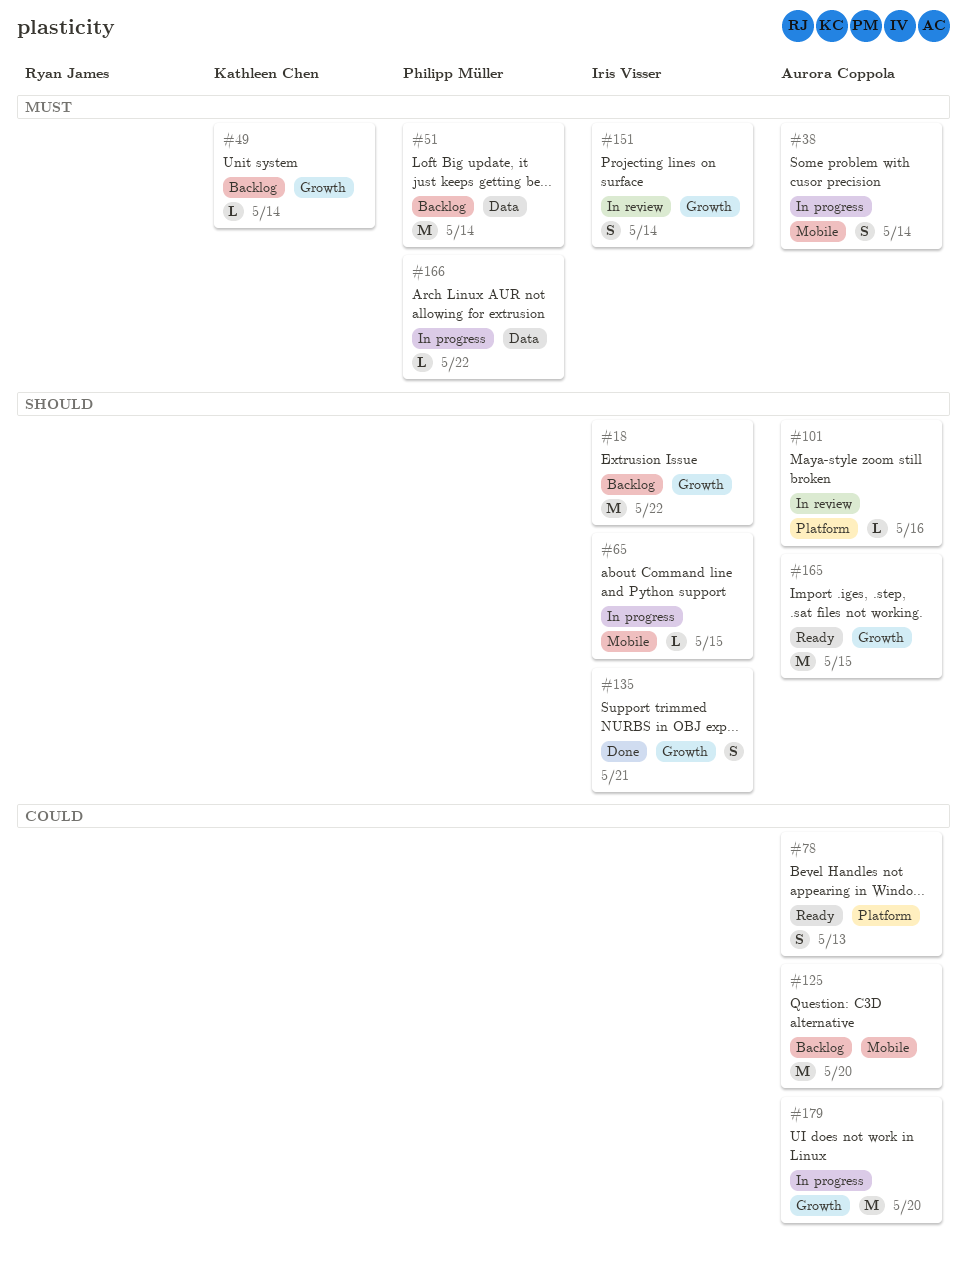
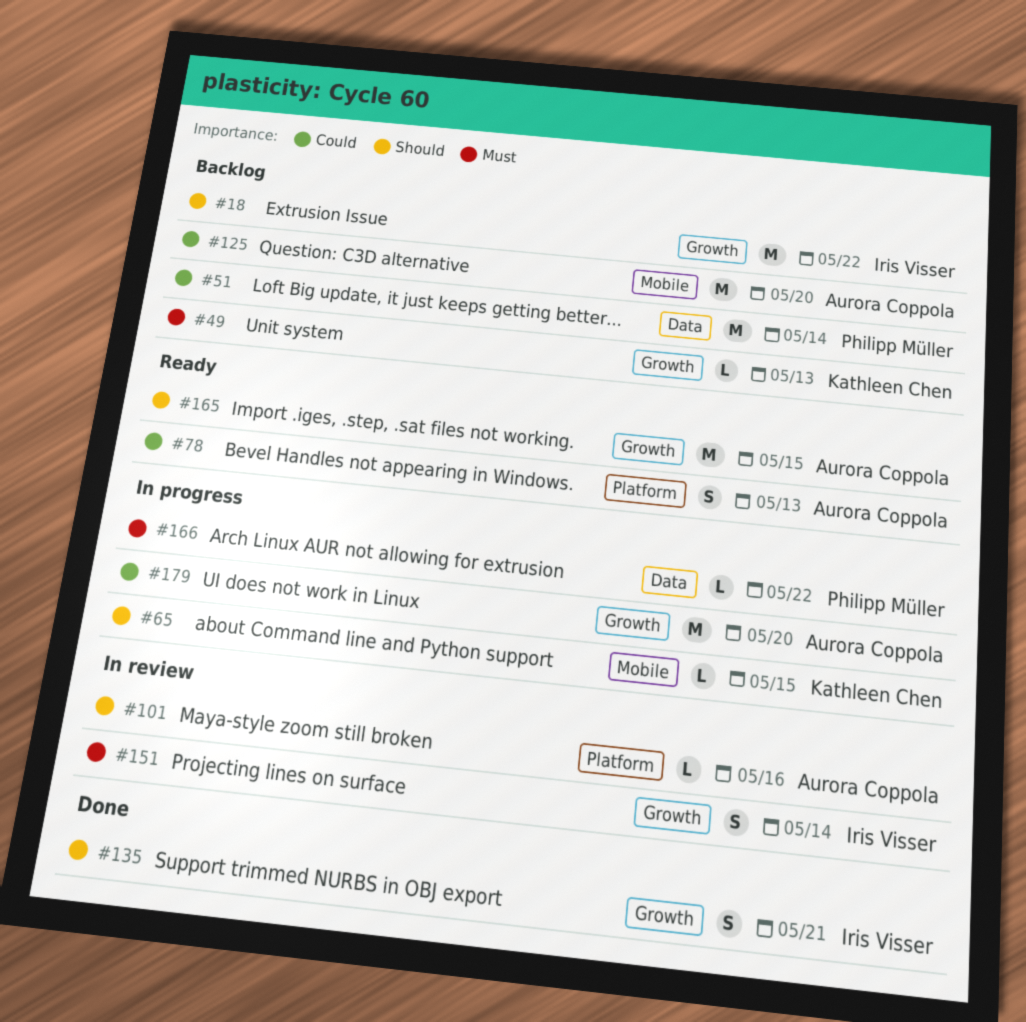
#38: present -> none
#49, due: May 14 -> May 13
#51, priority: Must -> Could
#65, owner: Iris Visser -> Kathleen Chen

